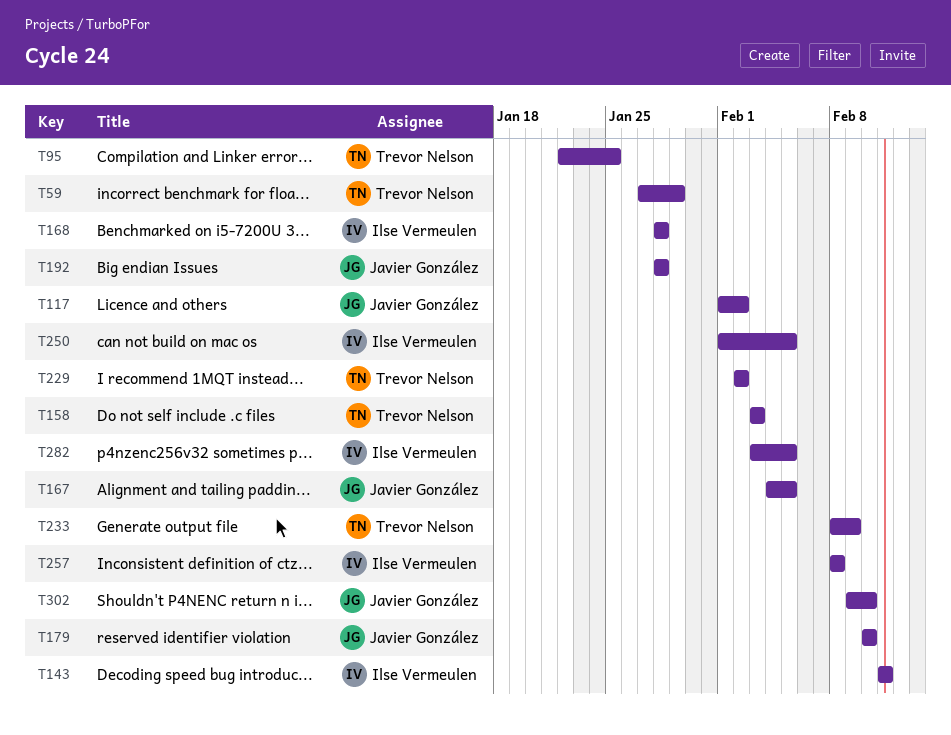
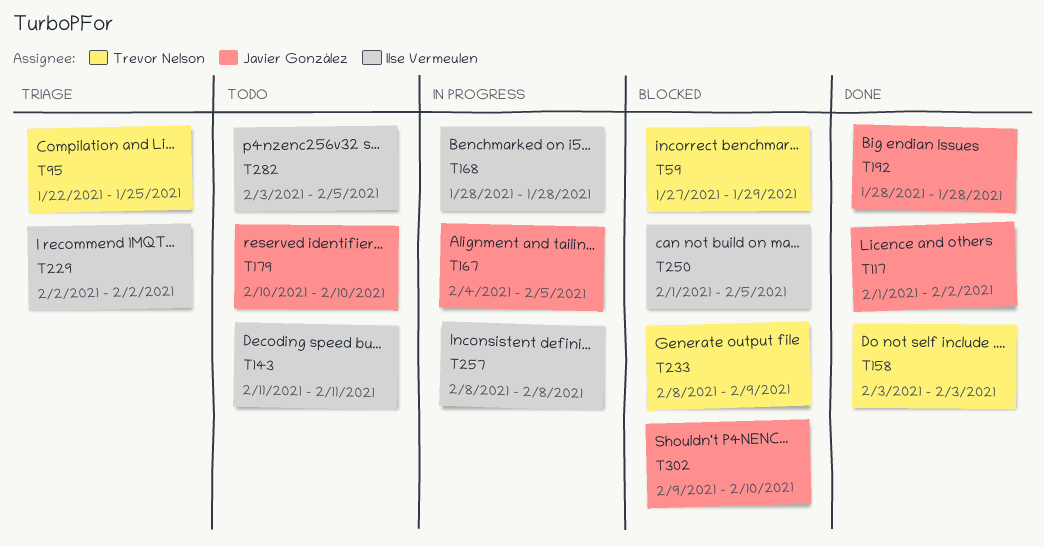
T229, owner: Trevor Nelson -> Ilse Vermeulen

